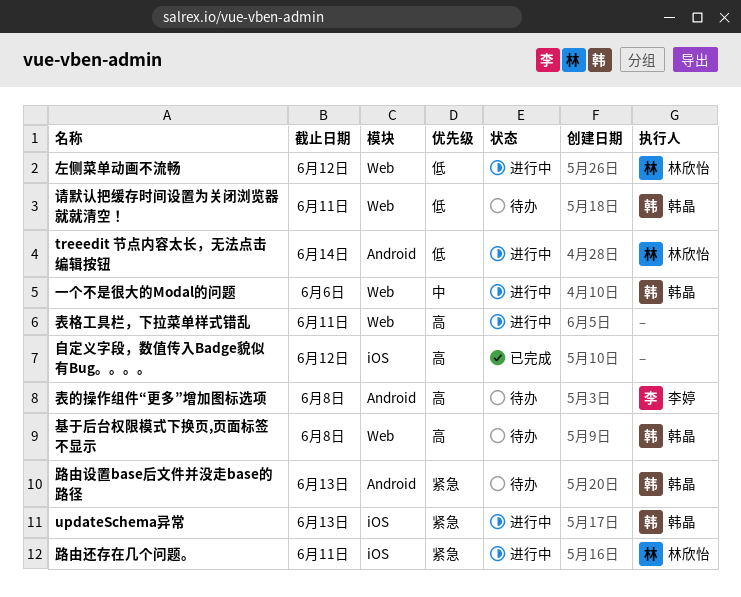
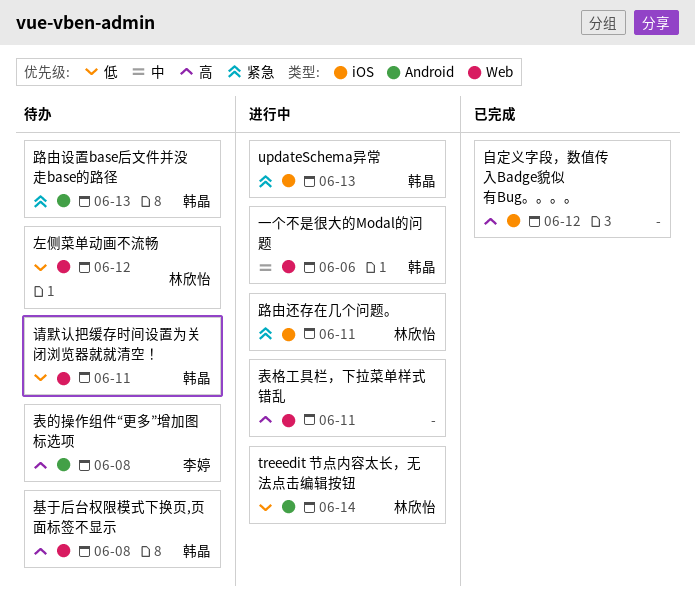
左侧菜单动画不流畅, status: 进行中 -> 待办

